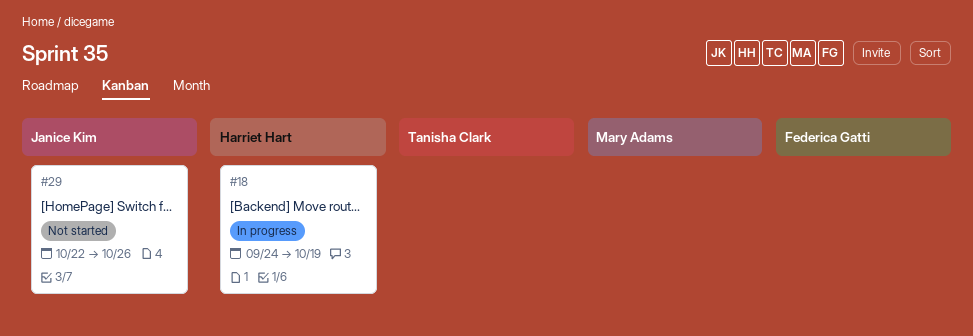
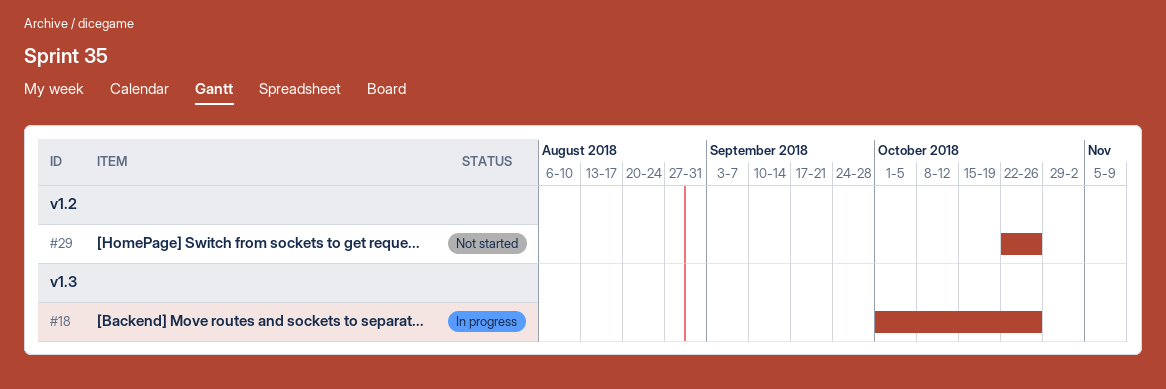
#18, start: Sep 24 -> Oct 1
#18, due: Oct 19 -> Oct 26

